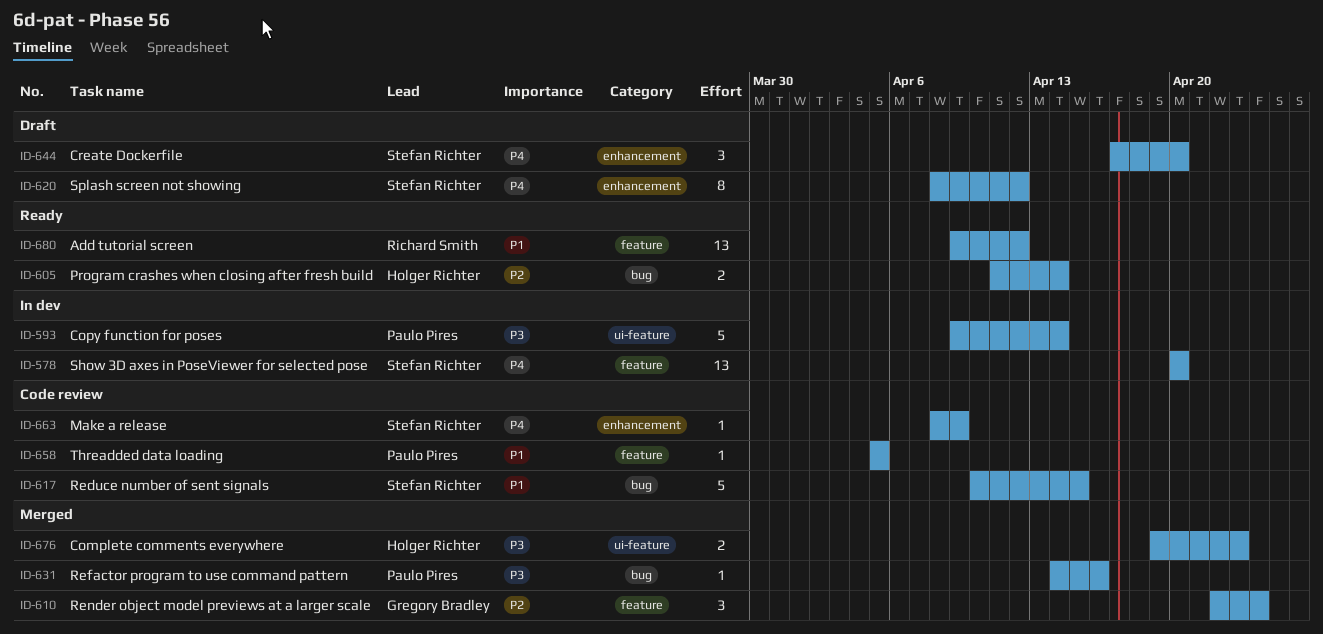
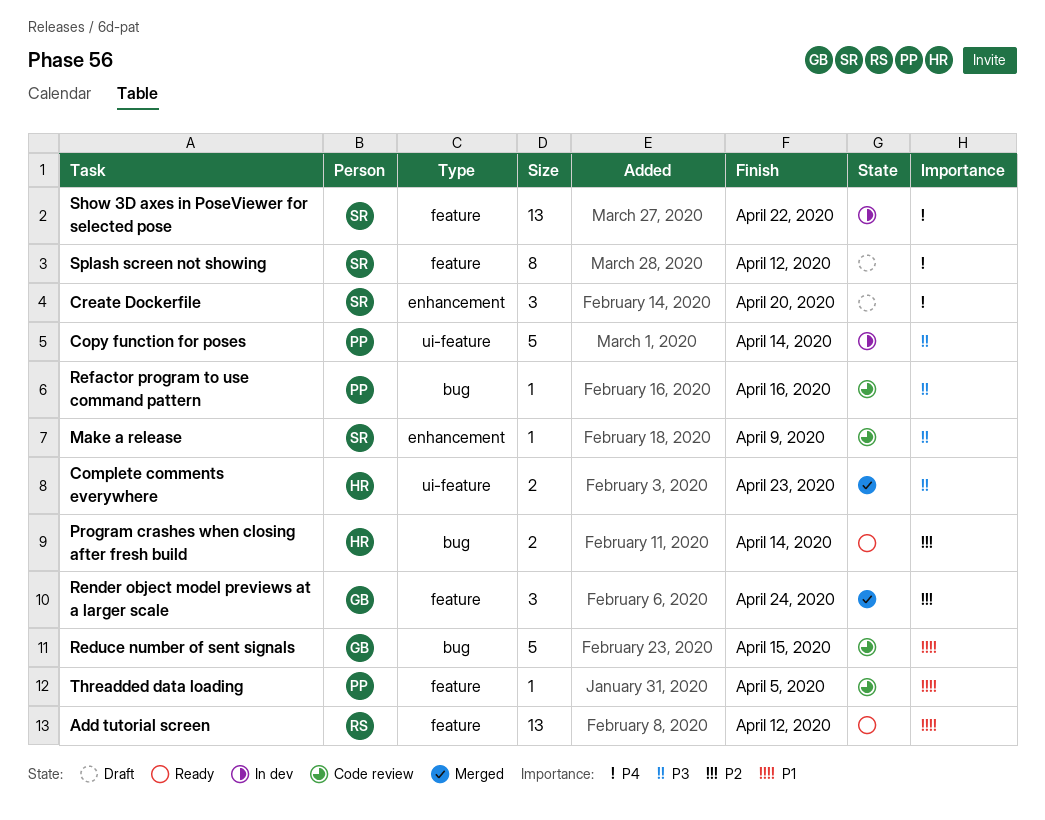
Make a release, priority: P4 -> P3
Reduce number of sent signals, owner: Stefan Richter -> Gregory Bradley
Refactor program to use command pattern, status: Merged -> Code review
Show 3D axes in PoseViewer for selected pose, due: Apr 20 -> Apr 22
Splash screen not showing, label: enhancement -> feature

